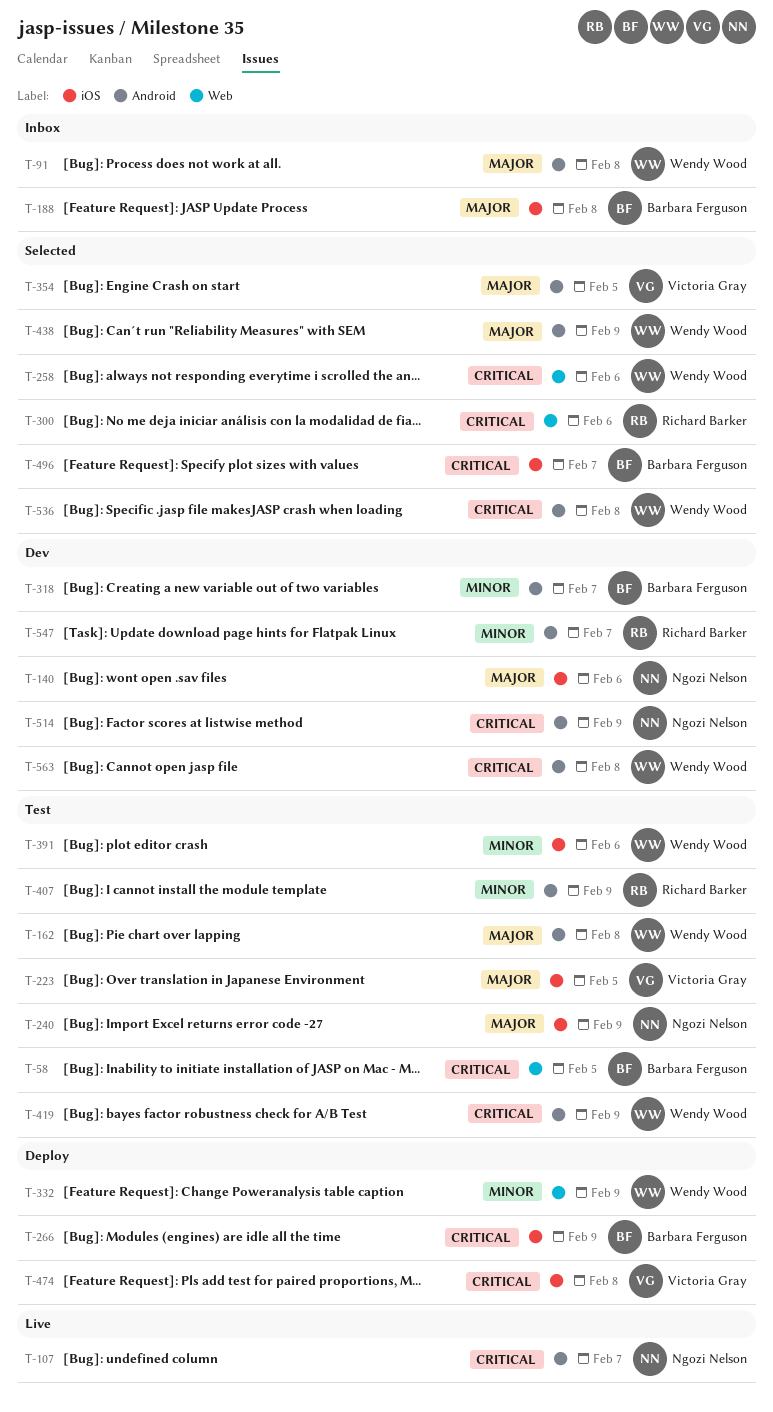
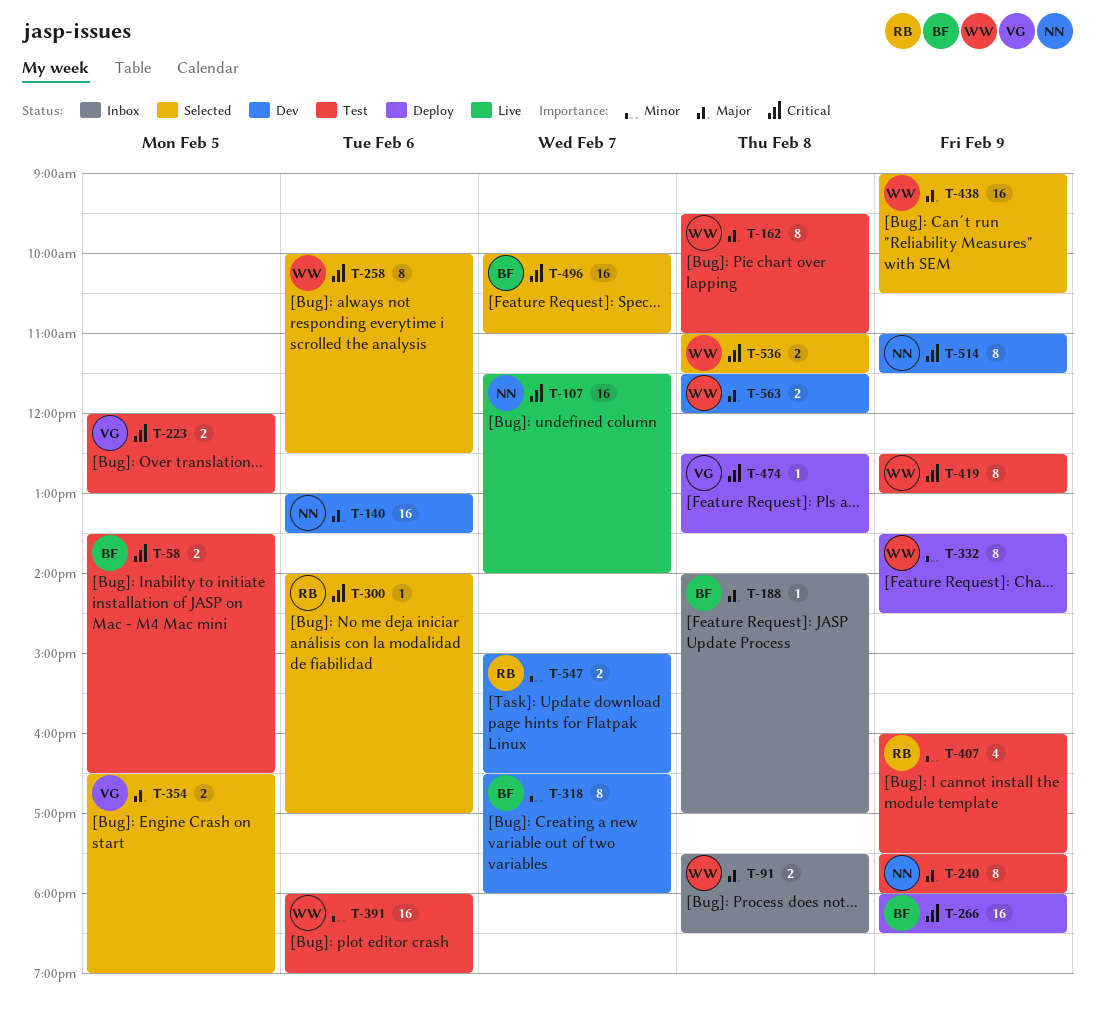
T-223, priority: Major -> Critical
T-563, priority: Critical -> Major

